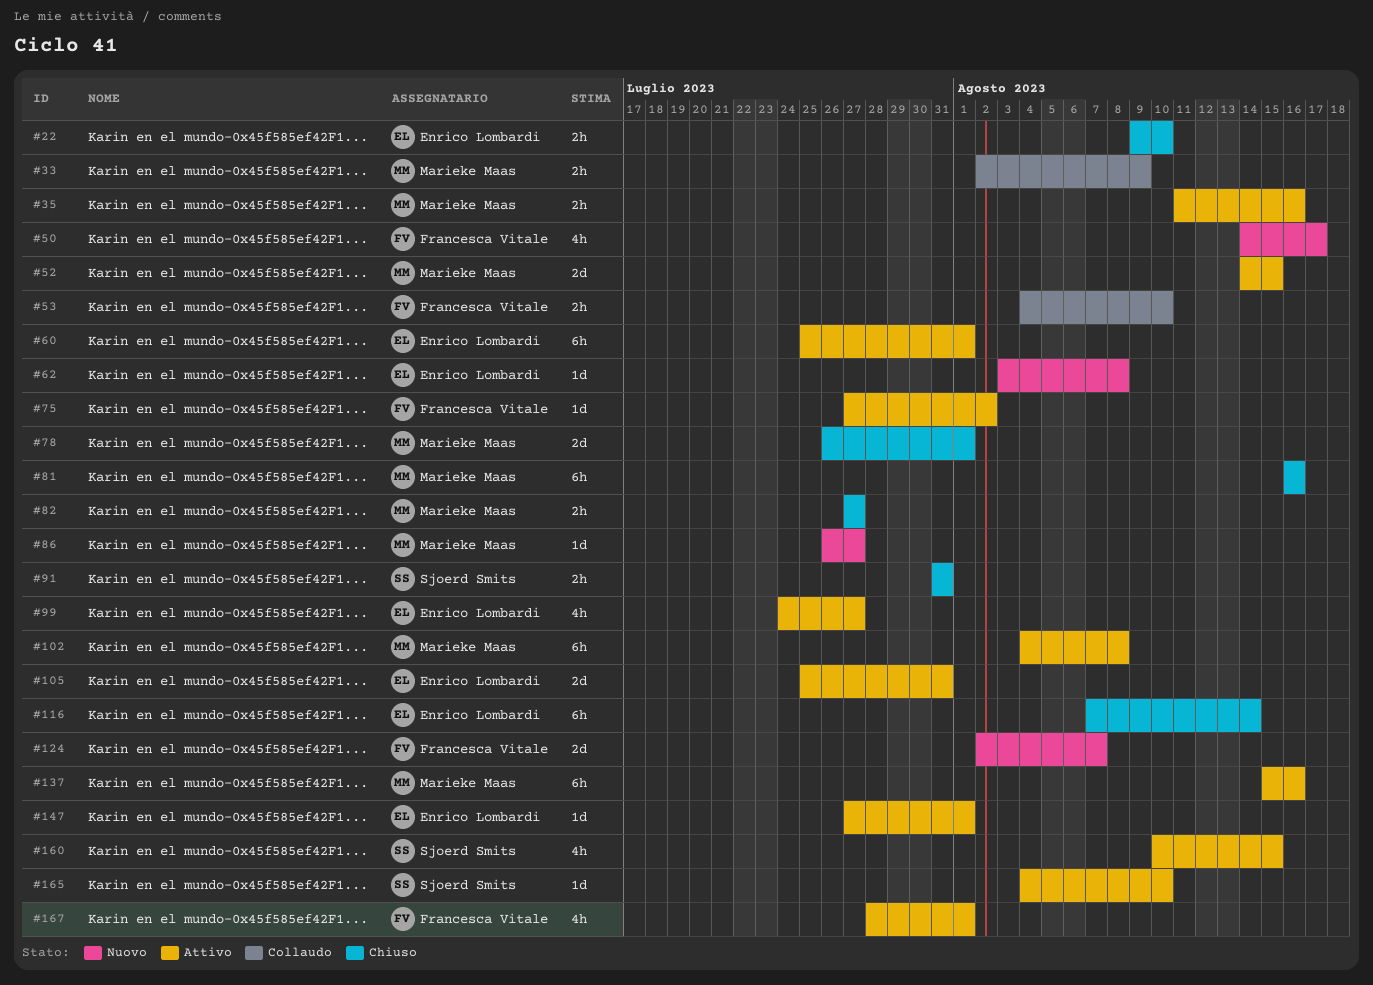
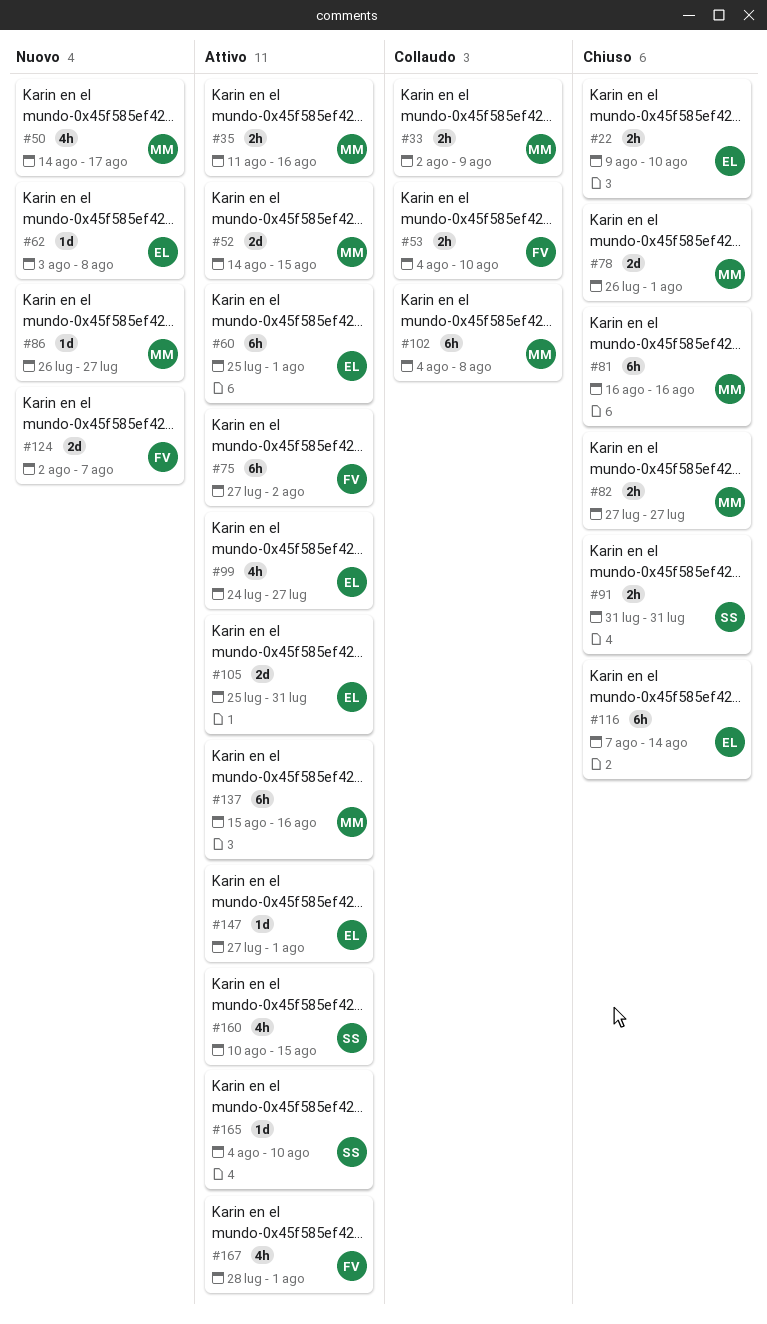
#50, owner: Francesca Vitale -> Marieke Maas
#75, estimate: 1d -> 6h
#102, status: Attivo -> Collaudo

